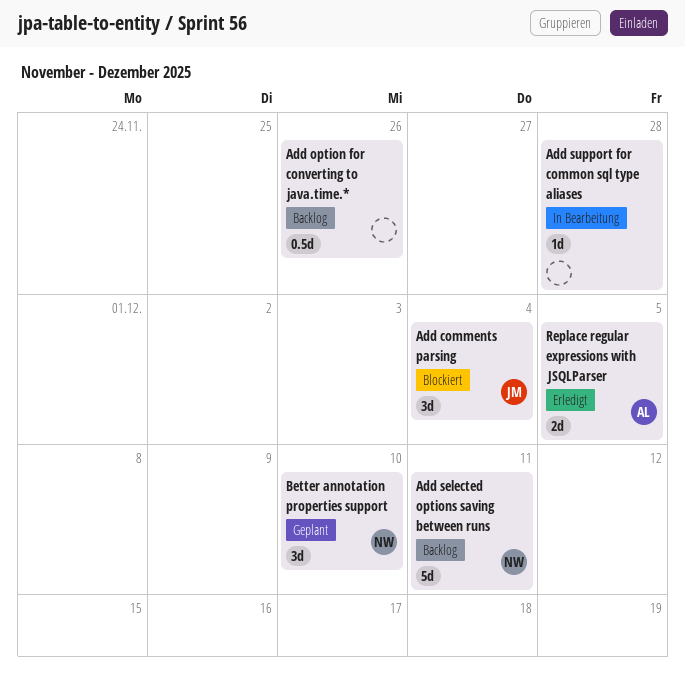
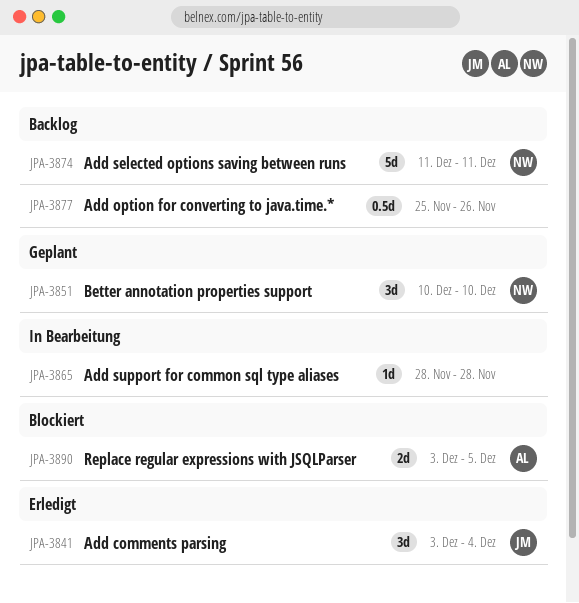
Add comments parsing, status: Blockiert -> Erledigt
Replace regular expressions with JSQLParser, status: Erledigt -> Blockiert

